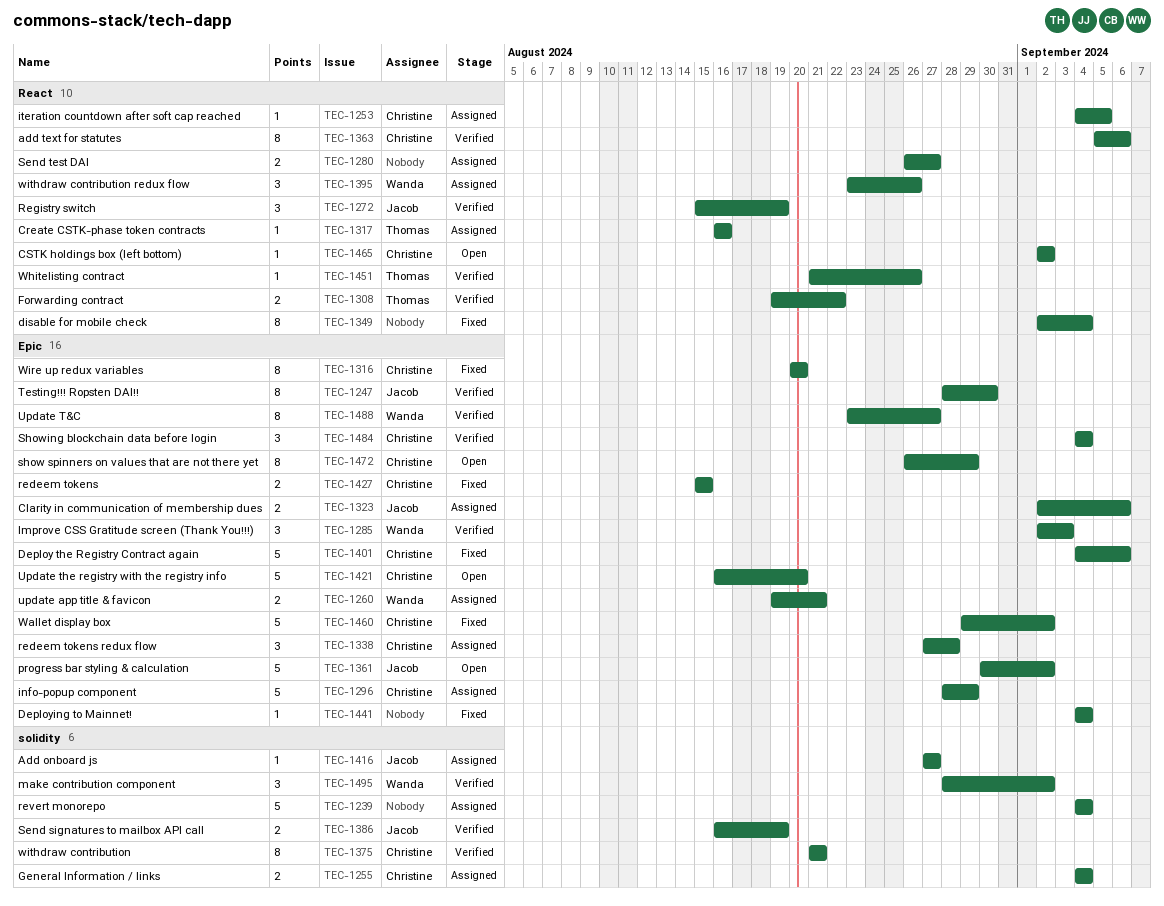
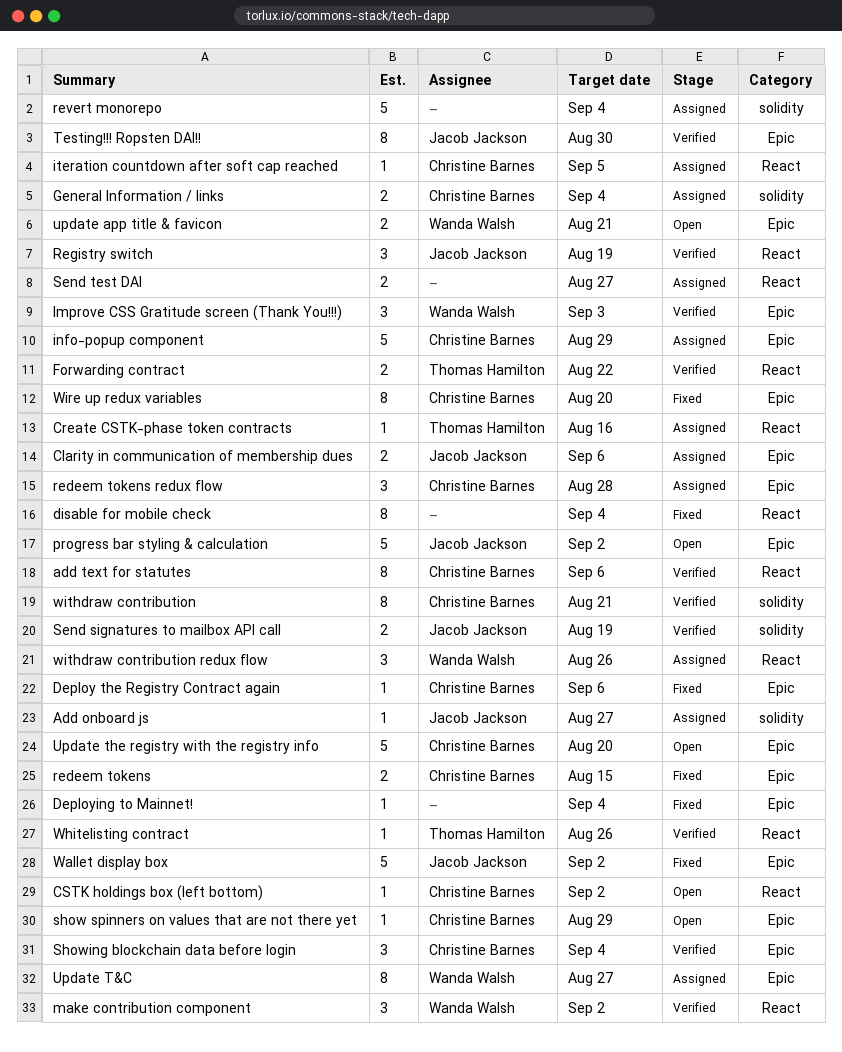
Deploy the Registry Contract again, estimate: 5 -> 1
make contribution component, label: solidity -> React
show spinners on values that are not there yet, estimate: 8 -> 1
update app title & favicon, status: Assigned -> Open
Update T&C, status: Verified -> Assigned
Wallet display box, owner: Christine Barnes -> Jacob Jackson

